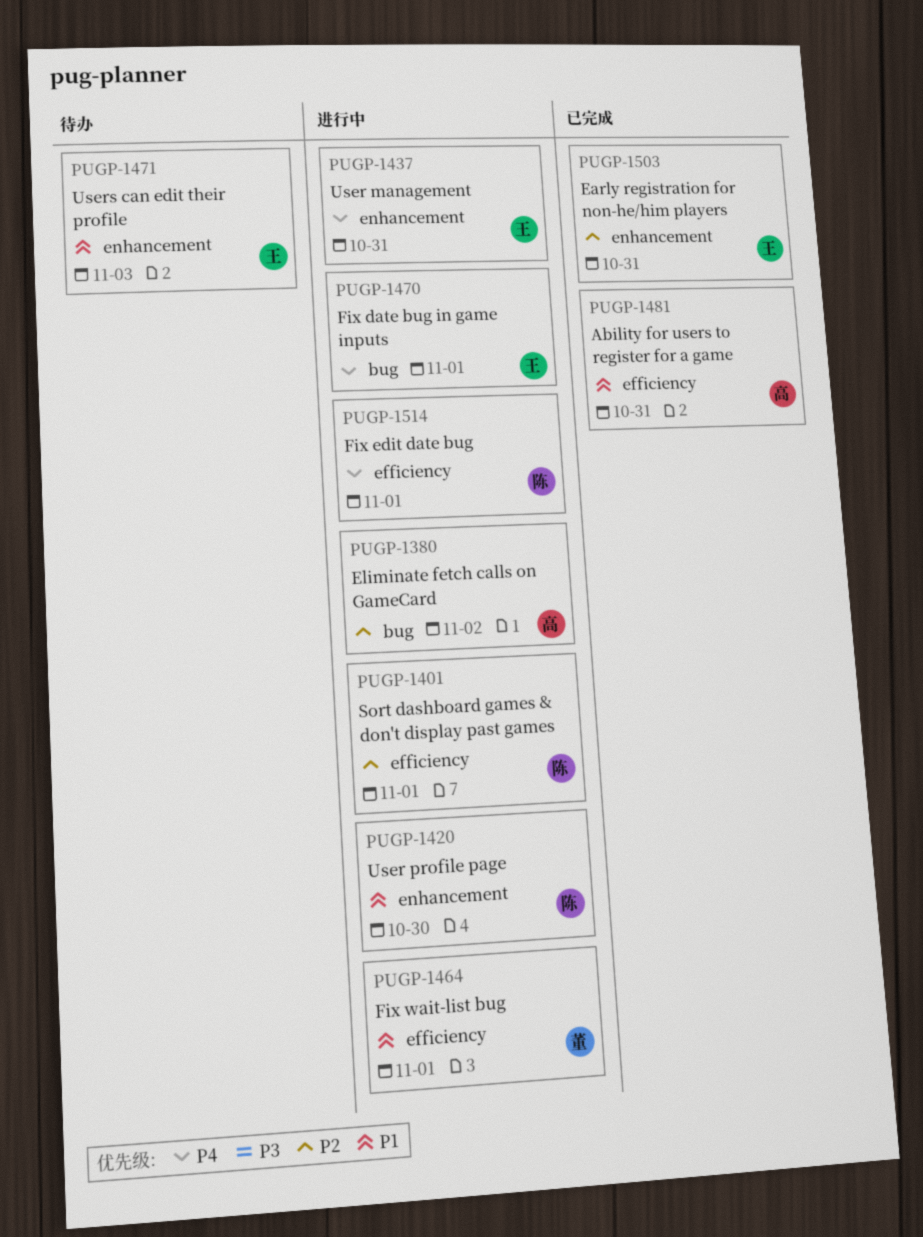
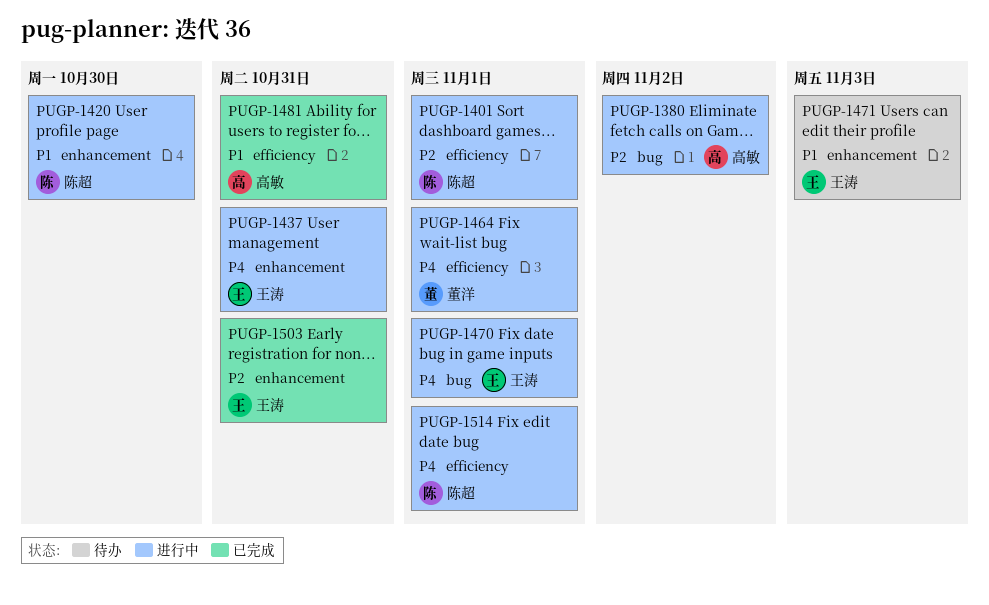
PUGP-1464, priority: P1 -> P4

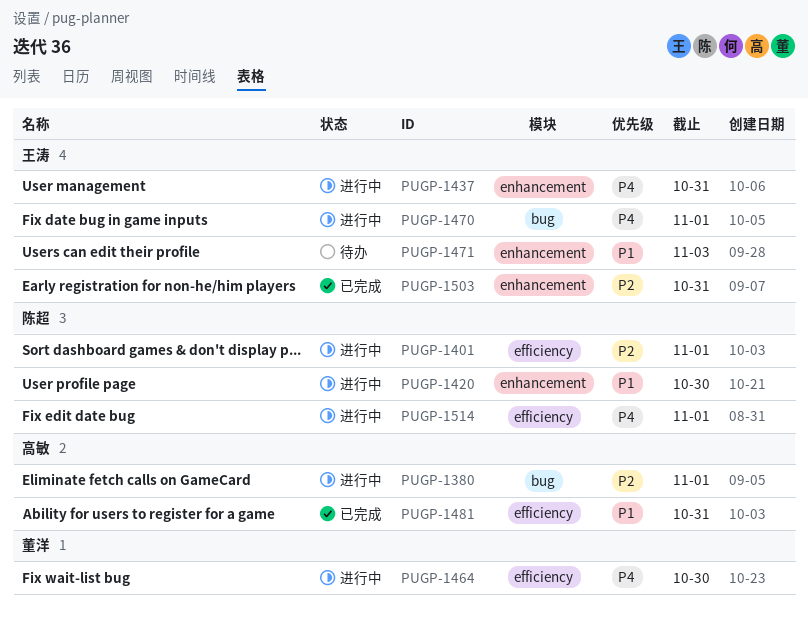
PUGP-1380, due: Nov 2 -> Nov 1
PUGP-1464, due: Nov 1 -> Oct 30

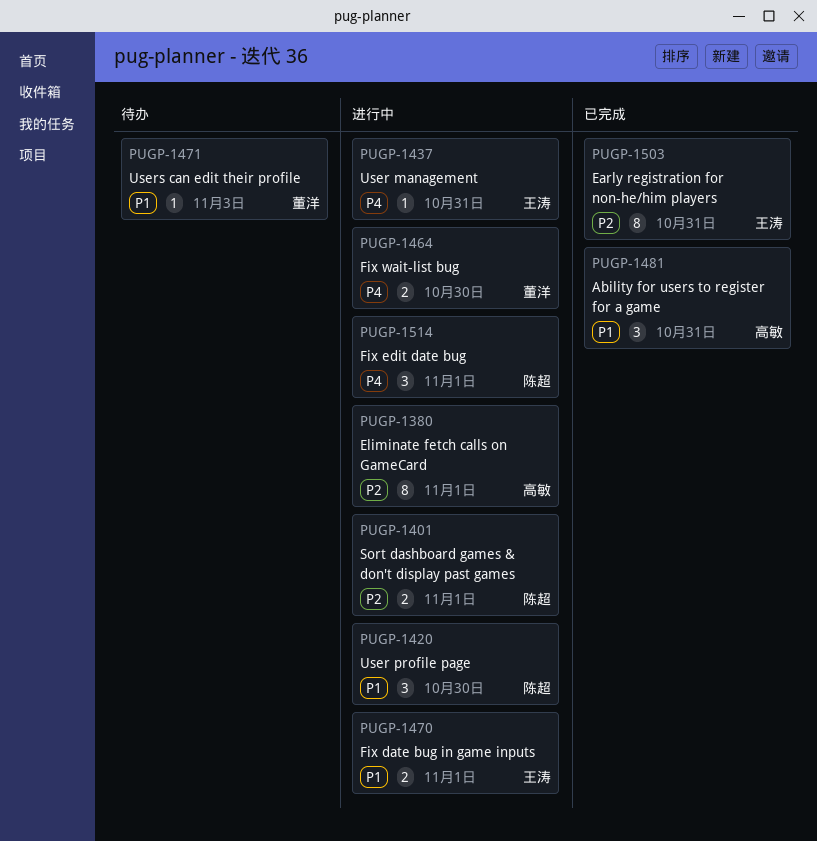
PUGP-1470, priority: P4 -> P1
PUGP-1471, owner: 王涛 -> 董洋

